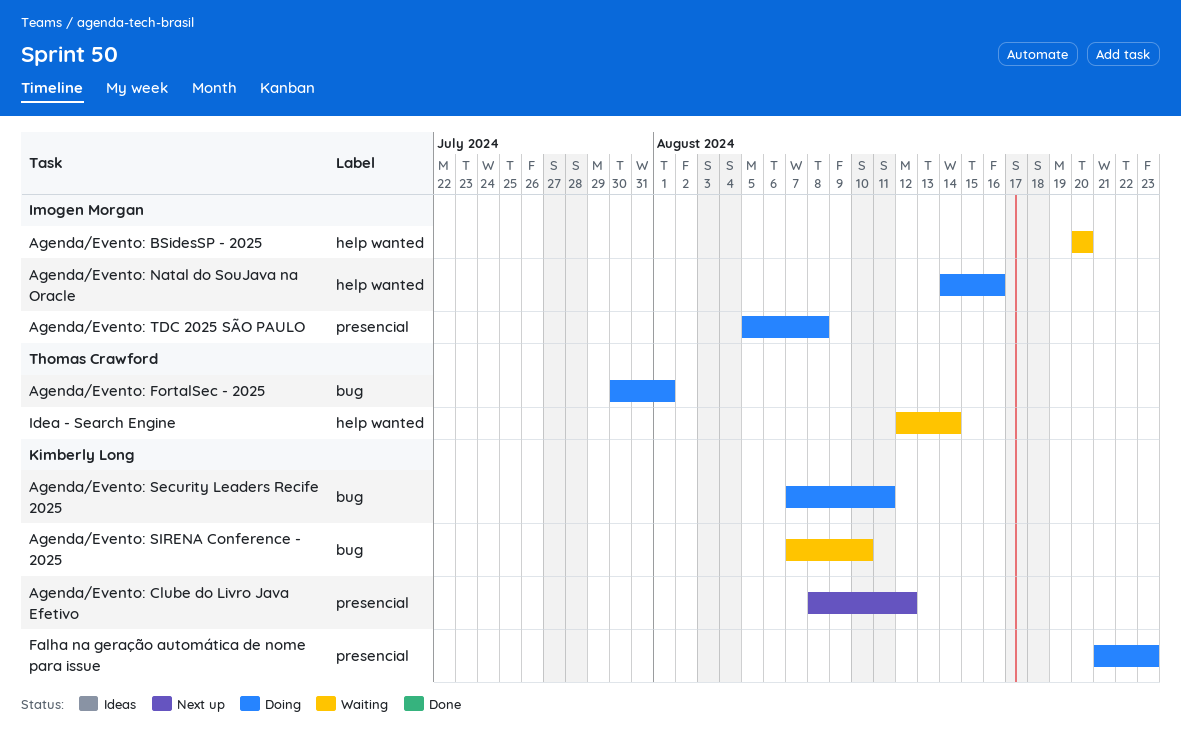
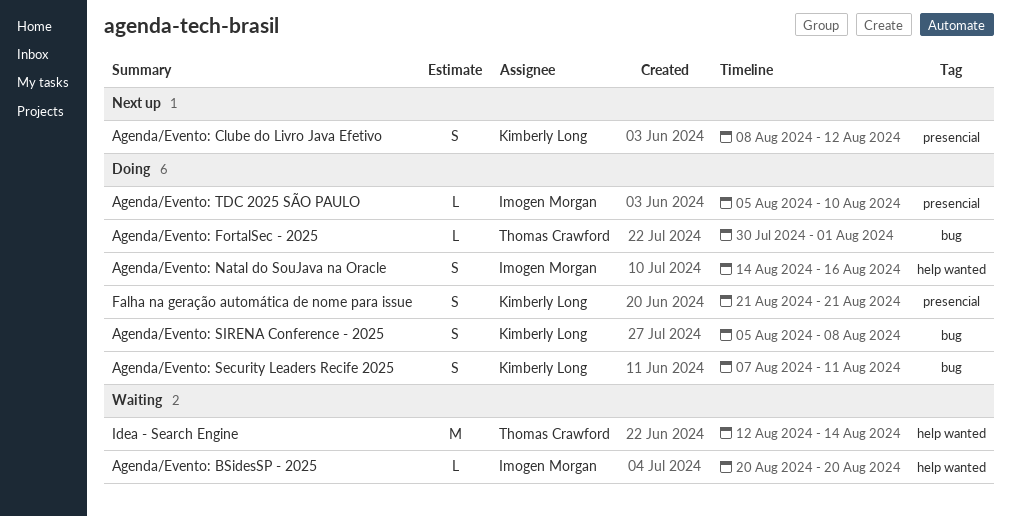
Agenda/Evento: SIRENA Conference - 2025, status: Waiting -> Doing
Agenda/Evento: SIRENA Conference - 2025, start: Aug 7 -> Aug 5
Agenda/Evento: SIRENA Conference - 2025, due: Aug 10 -> Aug 8
Agenda/Evento: TDC 2025 SÃO PAULO, due: Aug 8 -> Aug 10
Falha na geração automática de nome para issue, due: Aug 23 -> Aug 21

